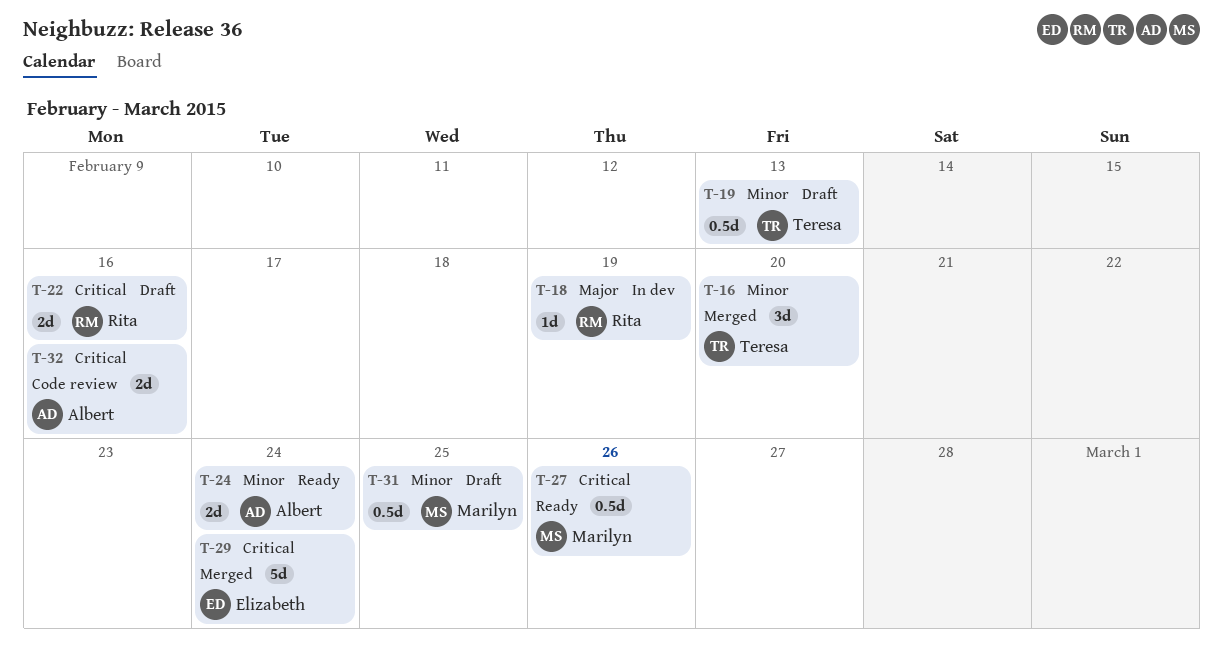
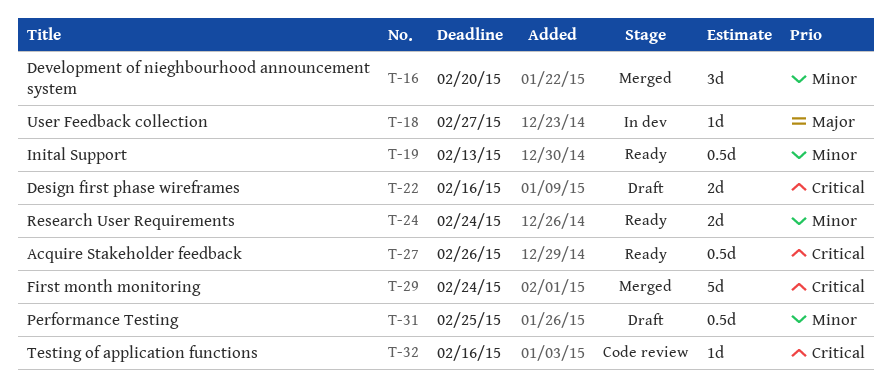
T-18, due: Feb 19 -> Feb 27
T-19, status: Draft -> Ready
T-32, estimate: 2d -> 1d

